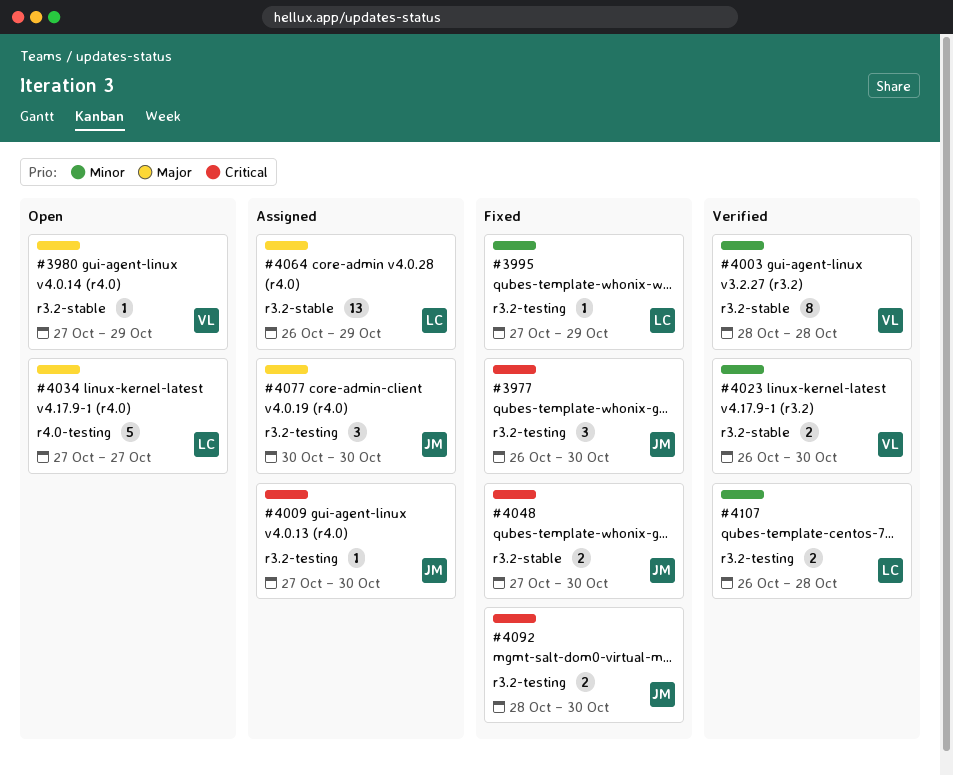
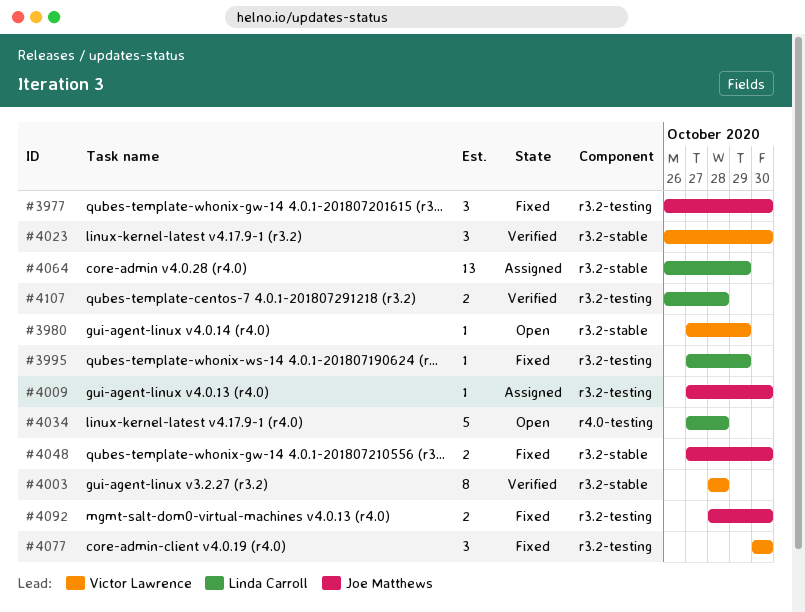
#4023, estimate: 2 -> 3
#4034, due: Oct 27 -> Oct 28
#4077, status: Assigned -> Fixed
#4077, owner: Joe Matthews -> Victor Lawrence

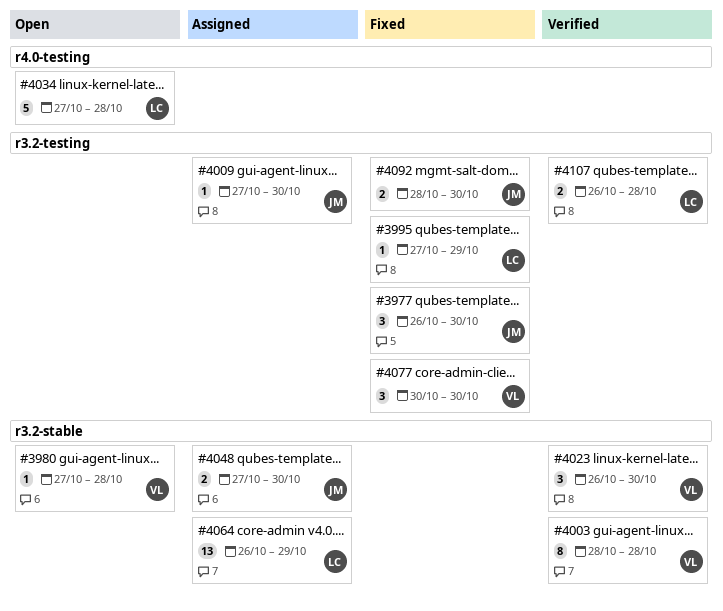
#3980, due: Oct 29 -> Oct 28
#4048, status: Fixed -> Assigned

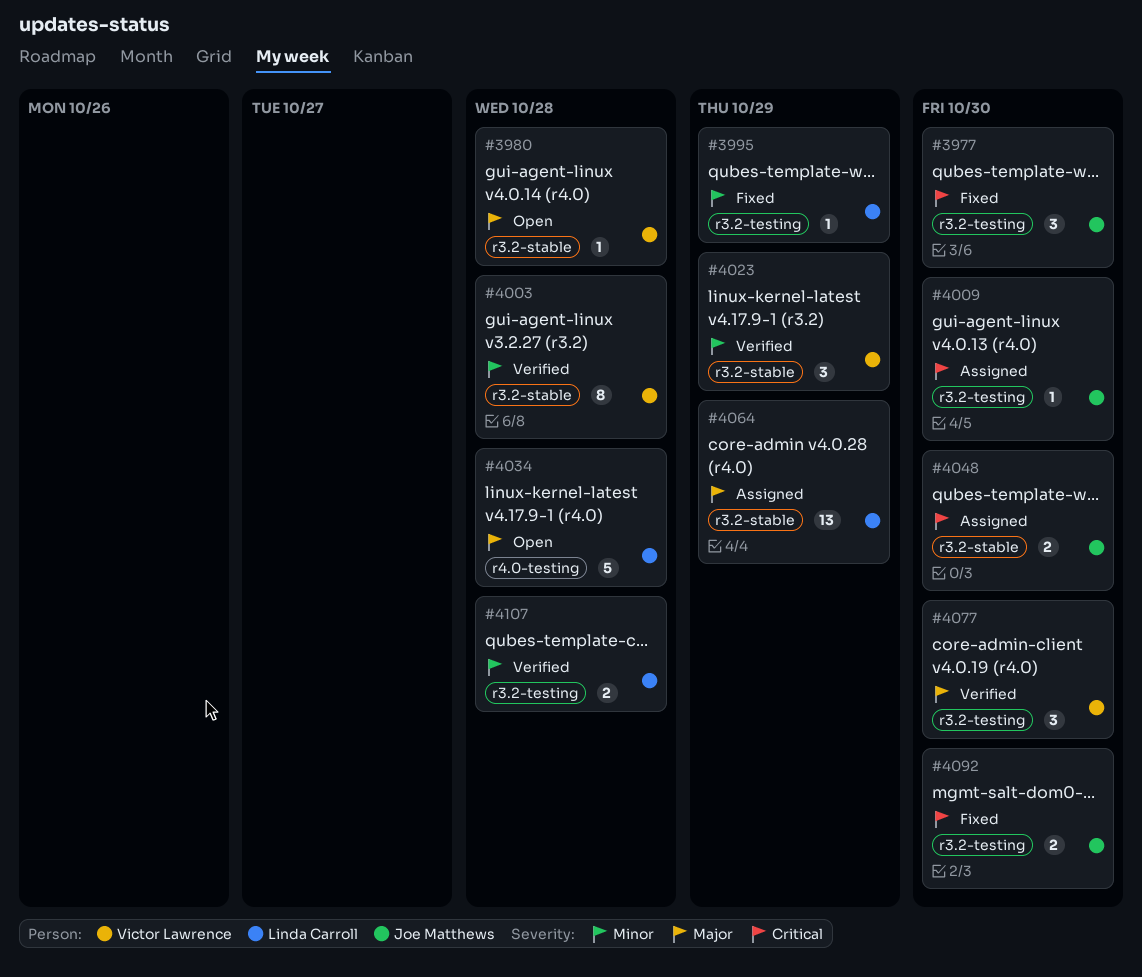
#4023, due: Oct 30 -> Oct 29
#4077, status: Fixed -> Verified

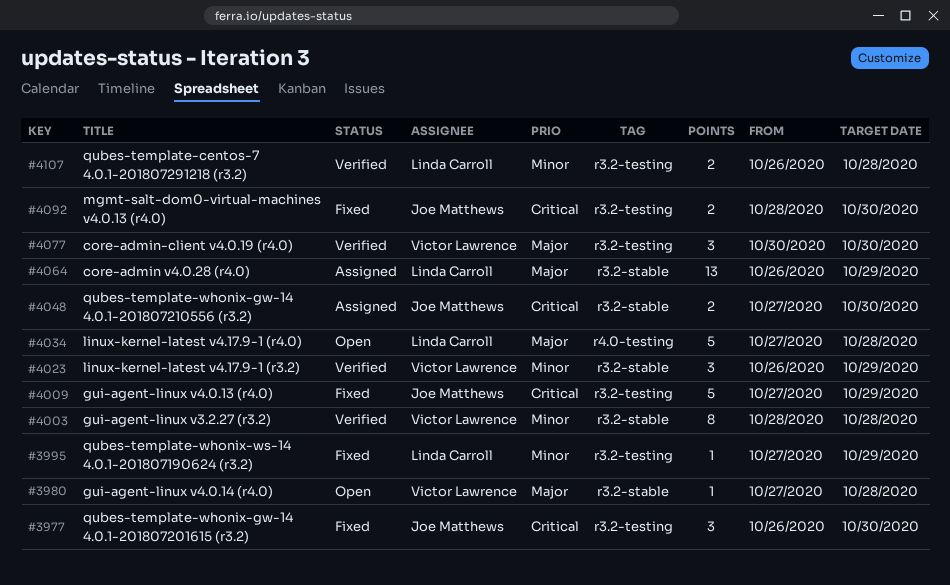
#4009, status: Assigned -> Fixed
#4009, estimate: 1 -> 5
#4009, due: Oct 30 -> Oct 29

